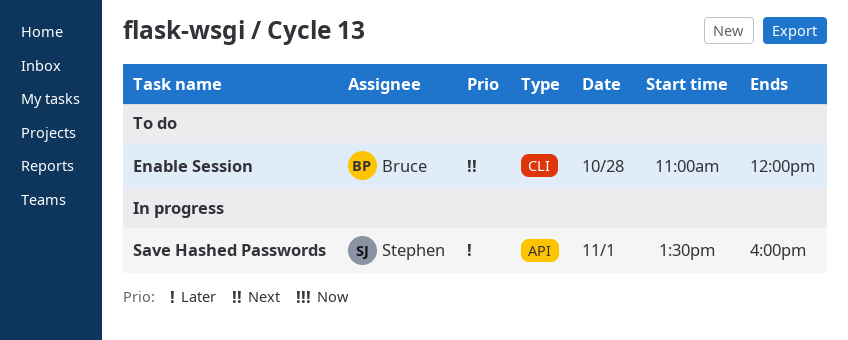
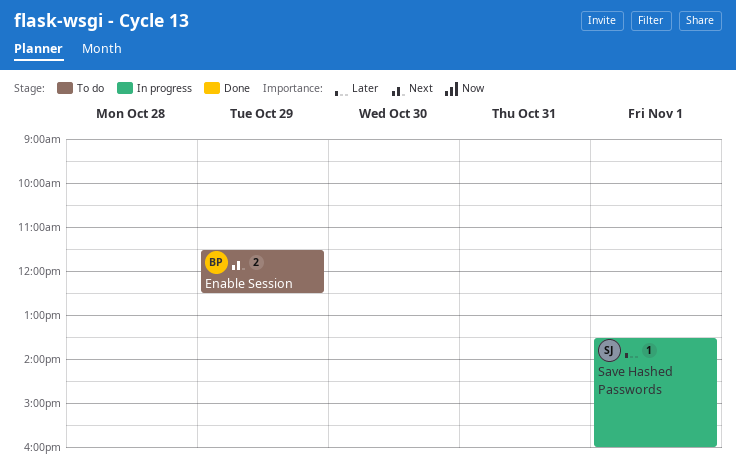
Enable Session, day: Oct 28 -> Oct 29
Enable Session, begins: 11:00 -> 11:30
Enable Session, ends: 12:00 -> 12:30

